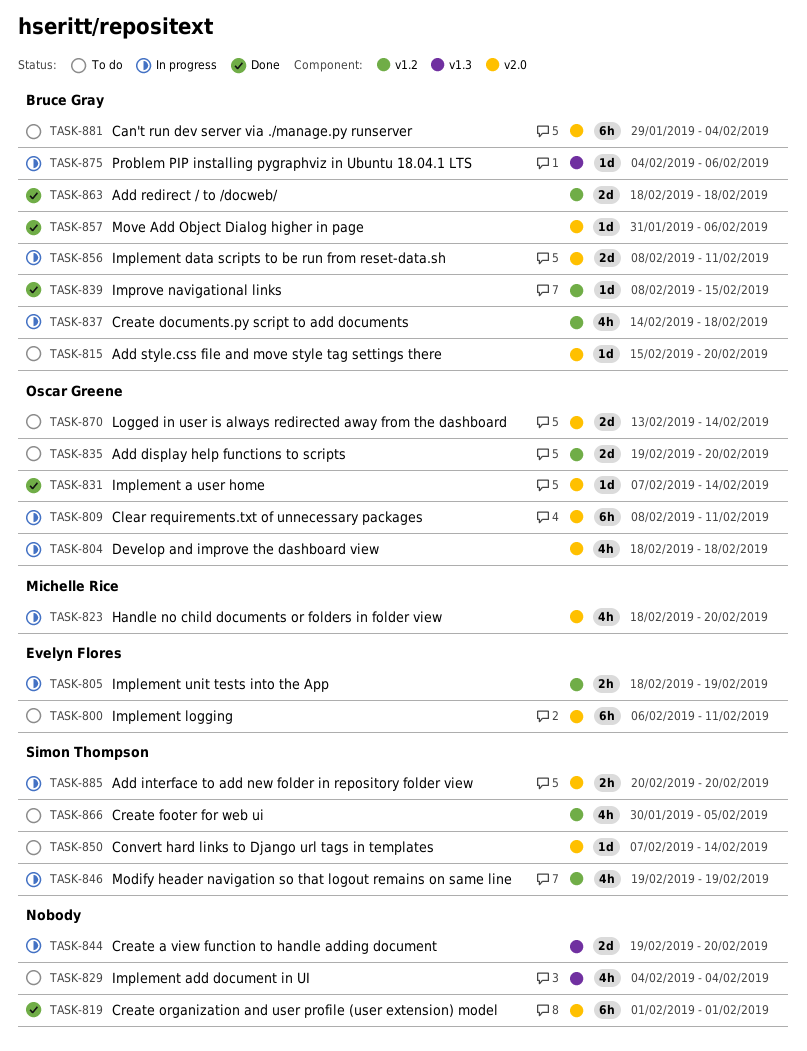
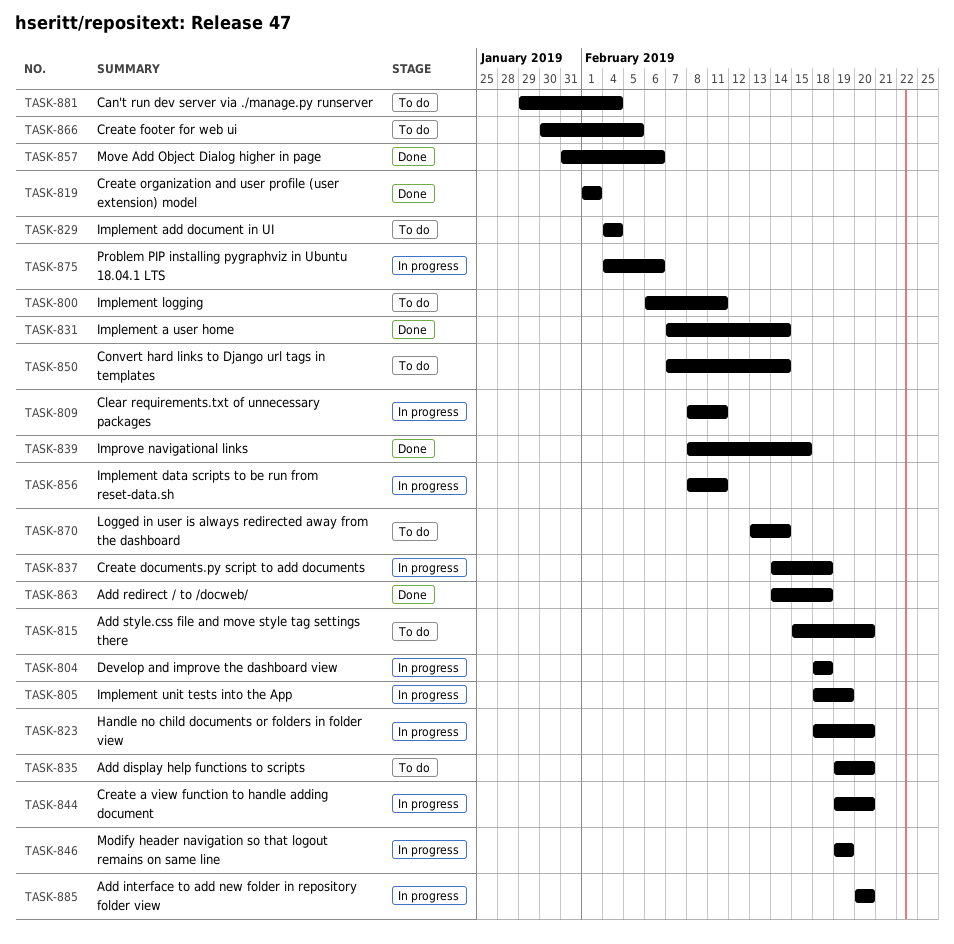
TASK-863, start: Feb 18 -> Feb 14

